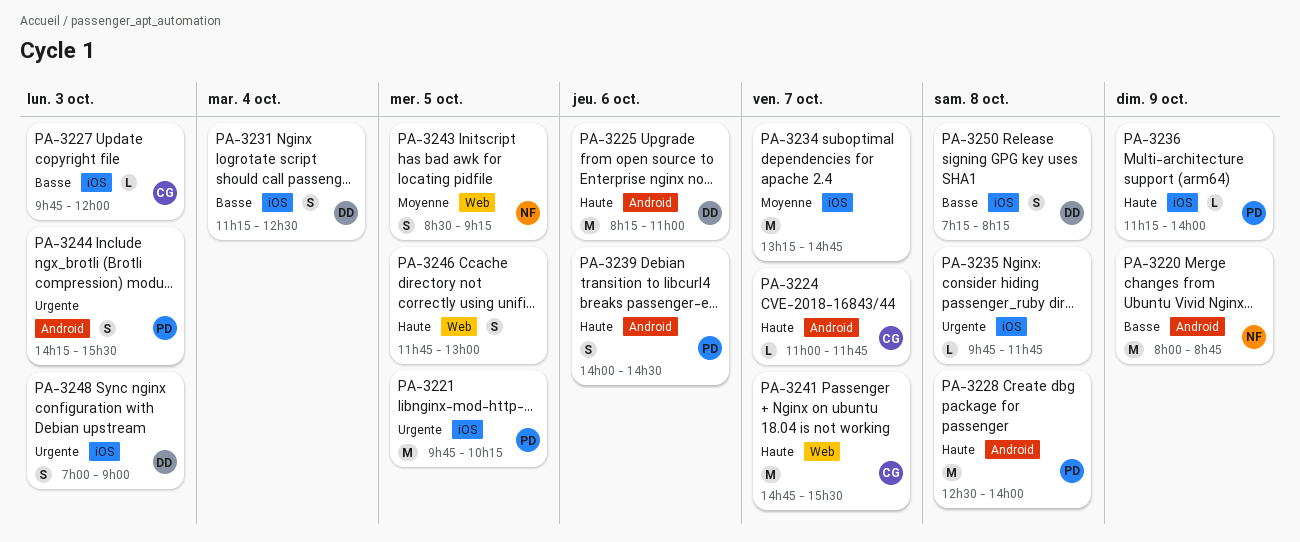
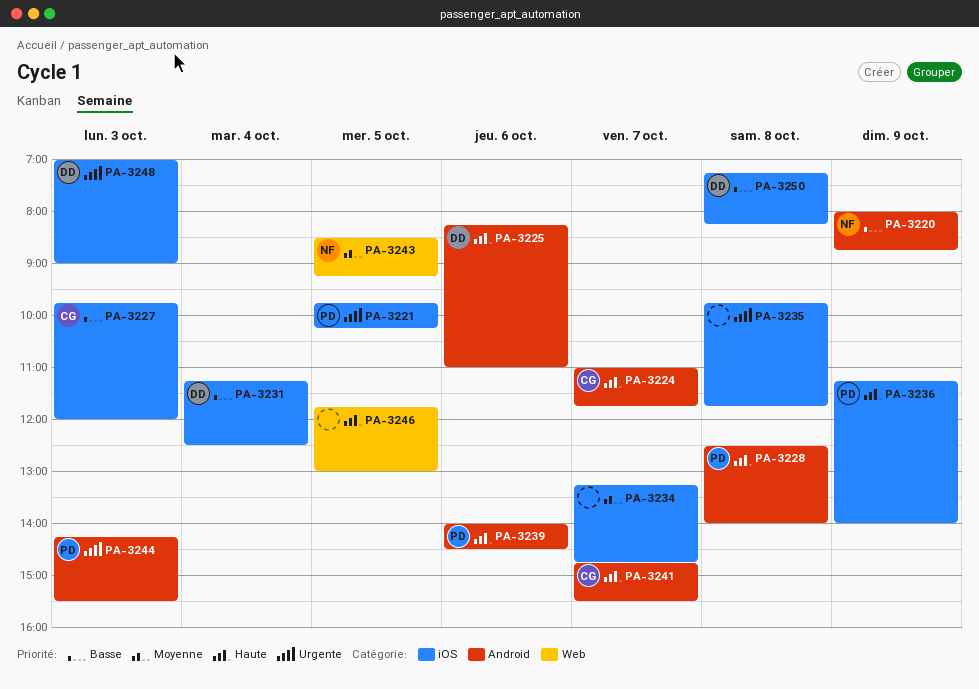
PA-3241, label: Web -> Android

